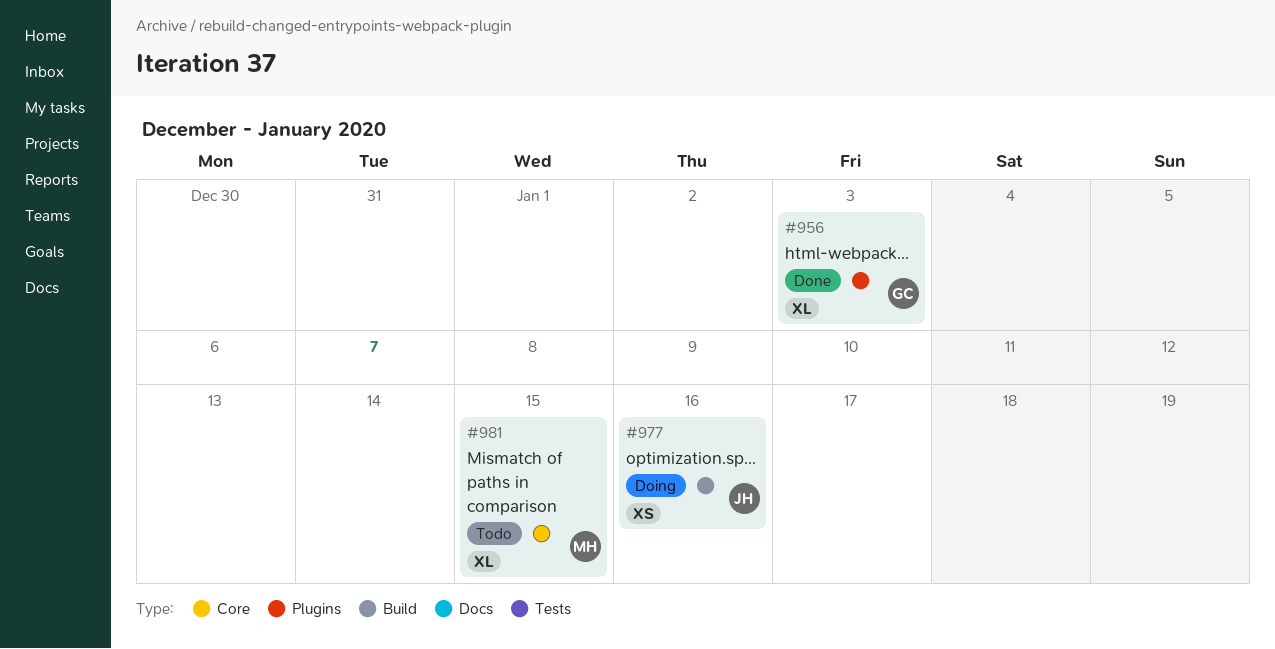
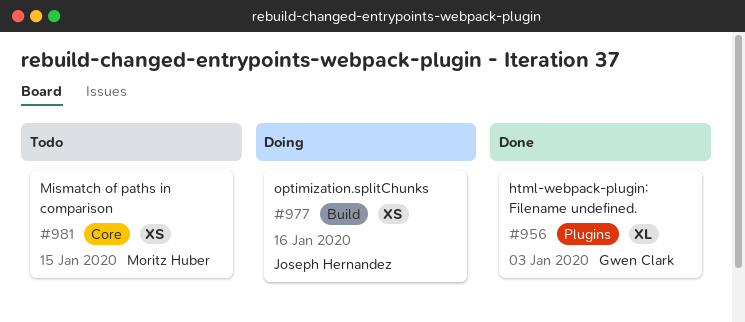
#981, estimate: XL -> XS

